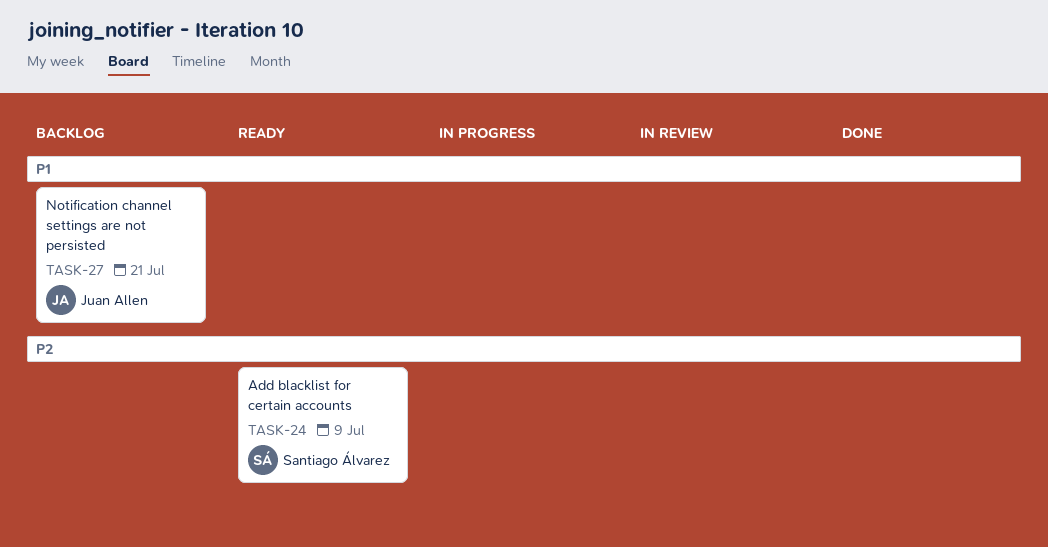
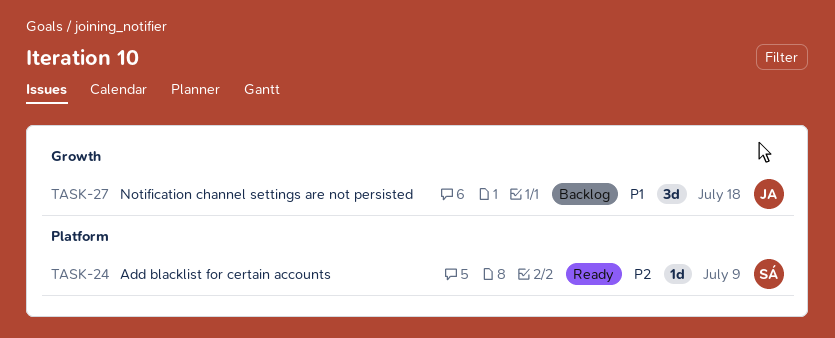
TASK-27, due: Jul 21 -> Jul 18

